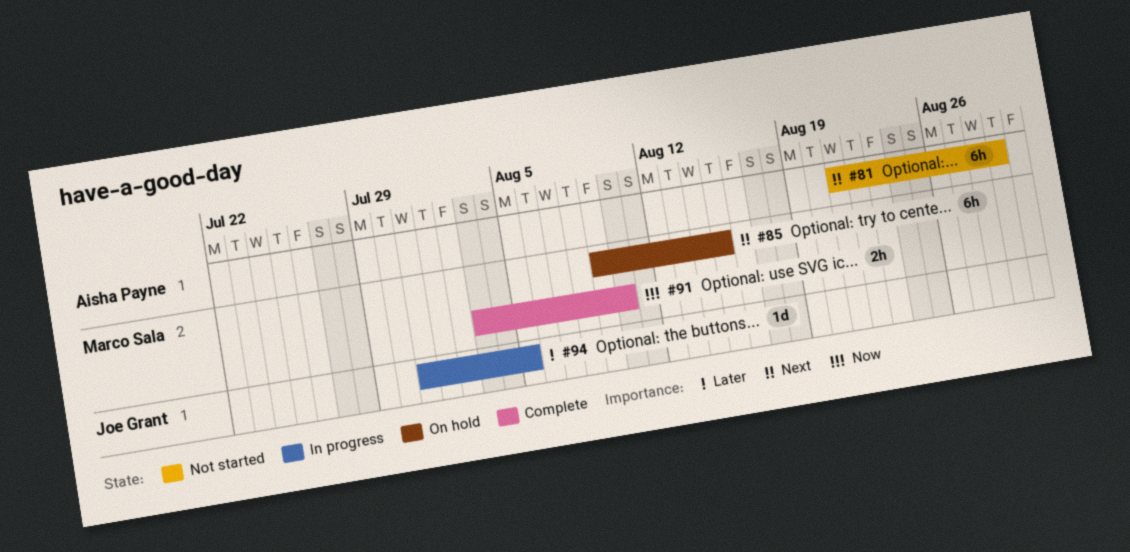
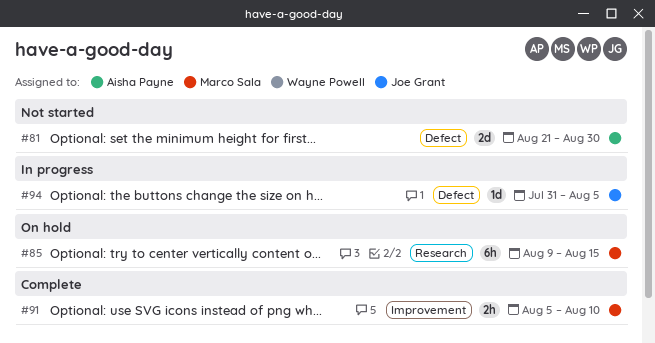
#81, estimate: 6h -> 2d
#81, due: Aug 29 -> Aug 30
#91, start: Aug 3 -> Aug 5

